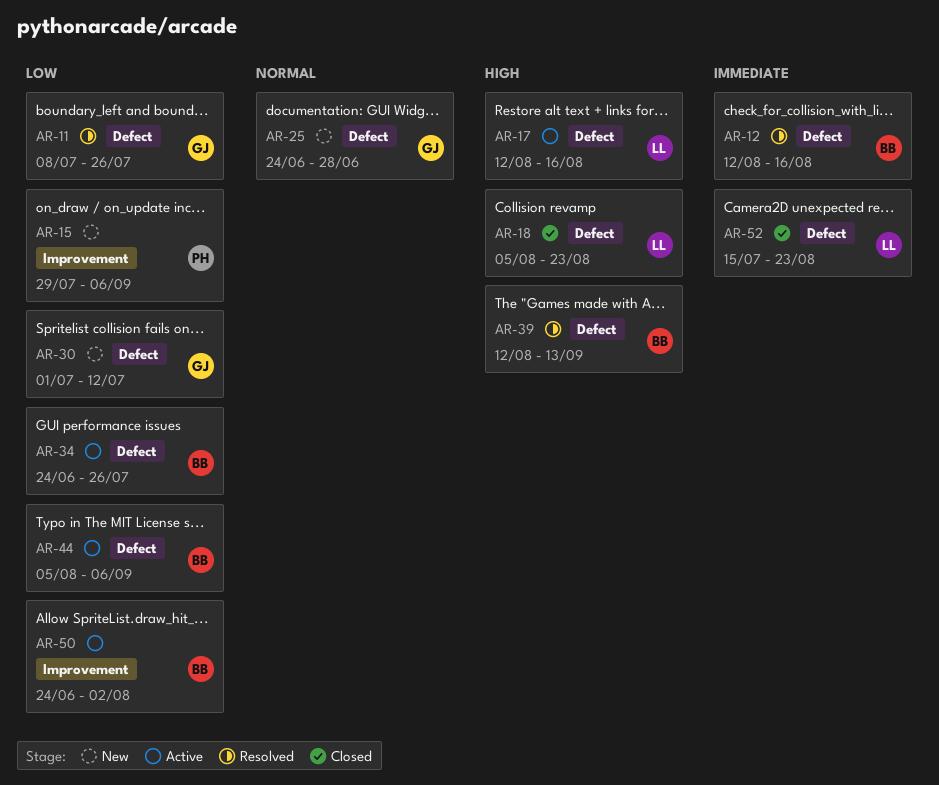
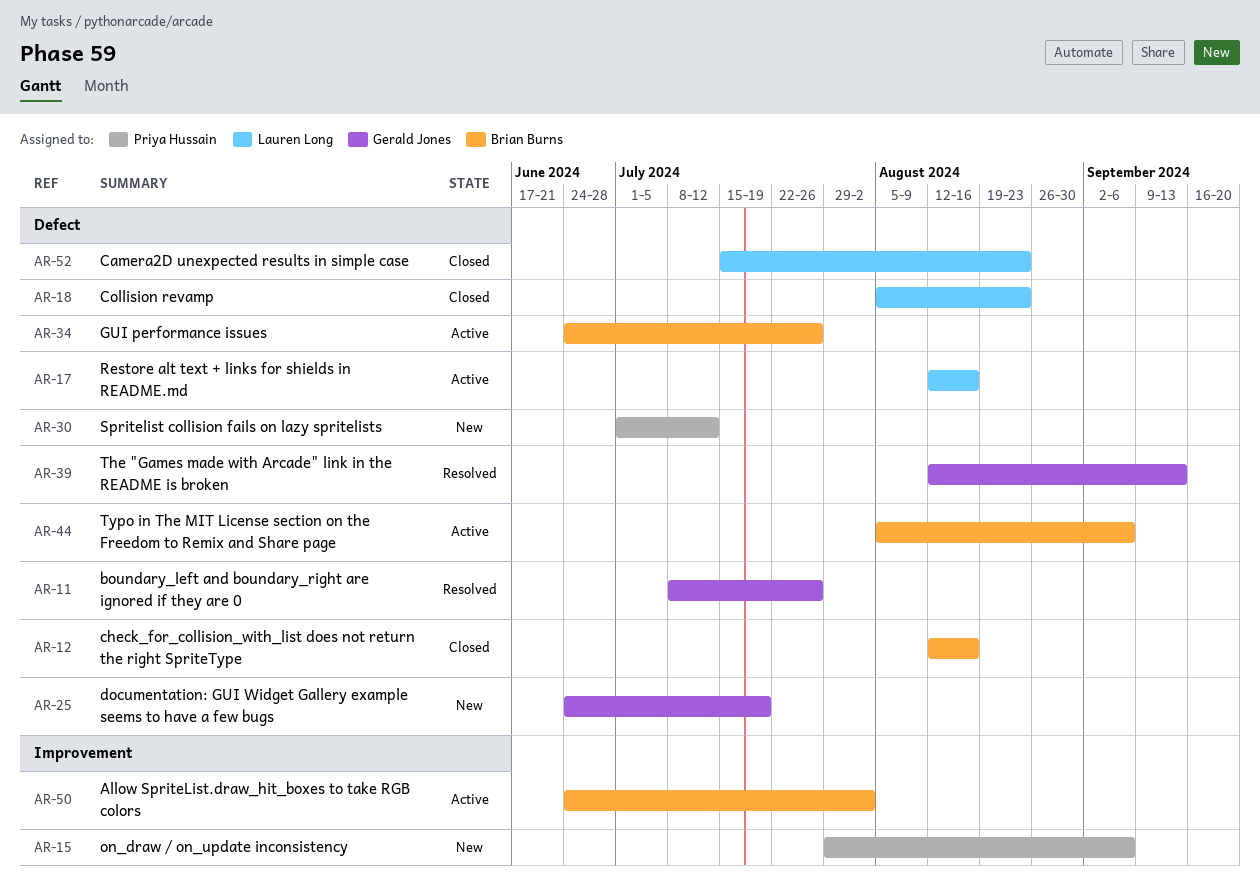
AR-12, status: Resolved -> Closed
AR-25, due: Jun 28 -> Jul 19
AR-30, owner: Gerald Jones -> Priya Hussain
AR-39, owner: Brian Burns -> Gerald Jones

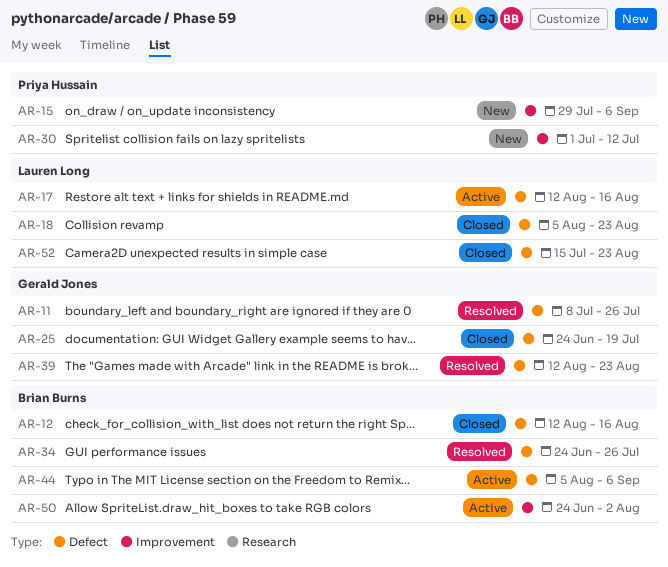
AR-25, status: New -> Closed
AR-30, label: Defect -> Improvement
AR-34, status: Active -> Resolved
AR-39, due: Sep 13 -> Aug 23

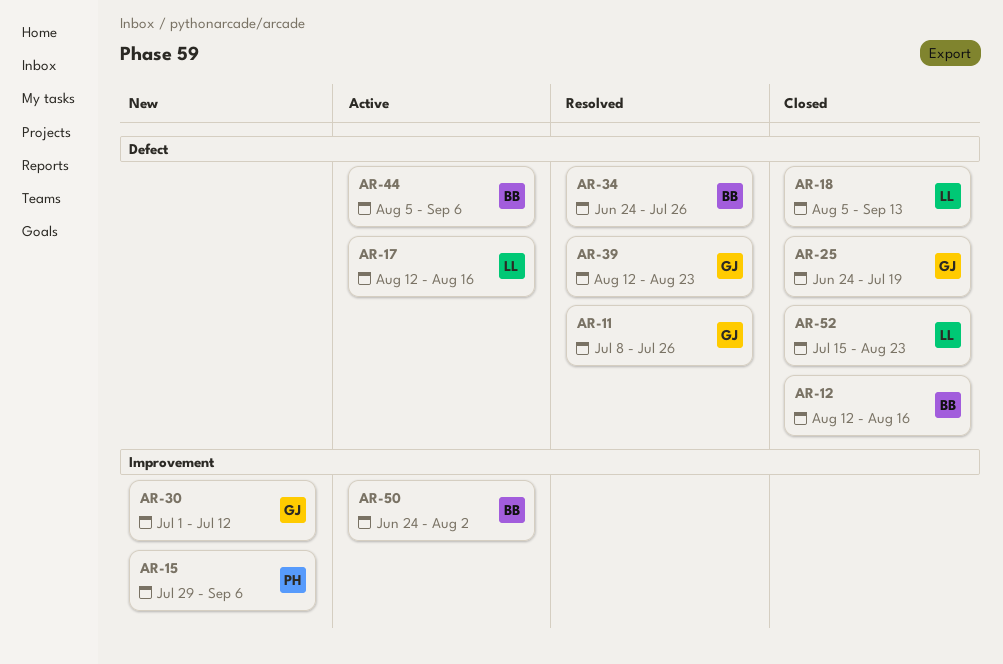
AR-18, due: Aug 23 -> Sep 13
AR-30, owner: Priya Hussain -> Gerald Jones

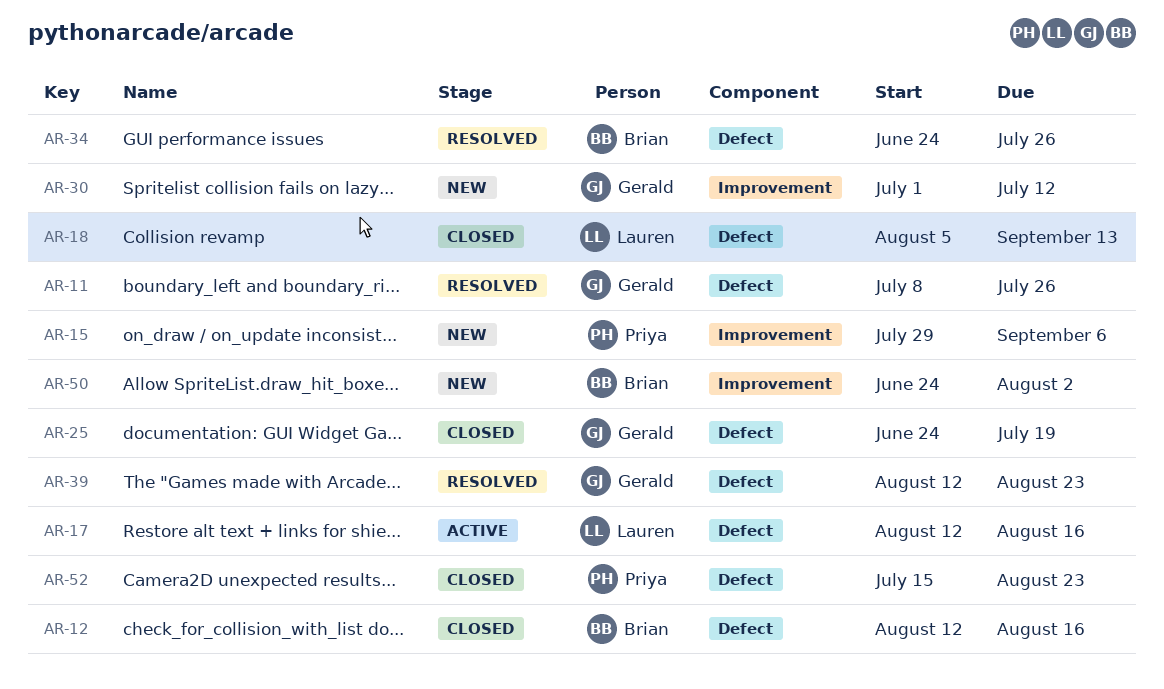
AR-44: present -> none
AR-50, status: Active -> New
AR-52, owner: Lauren -> Priya

